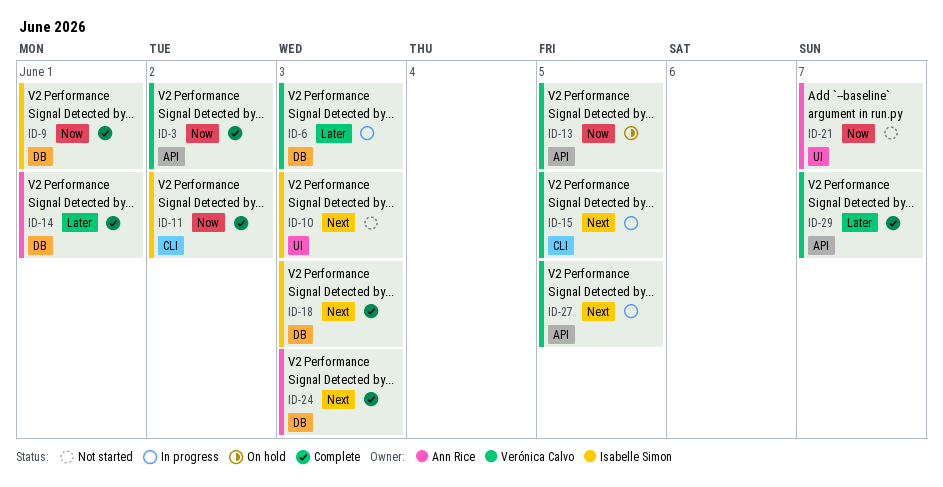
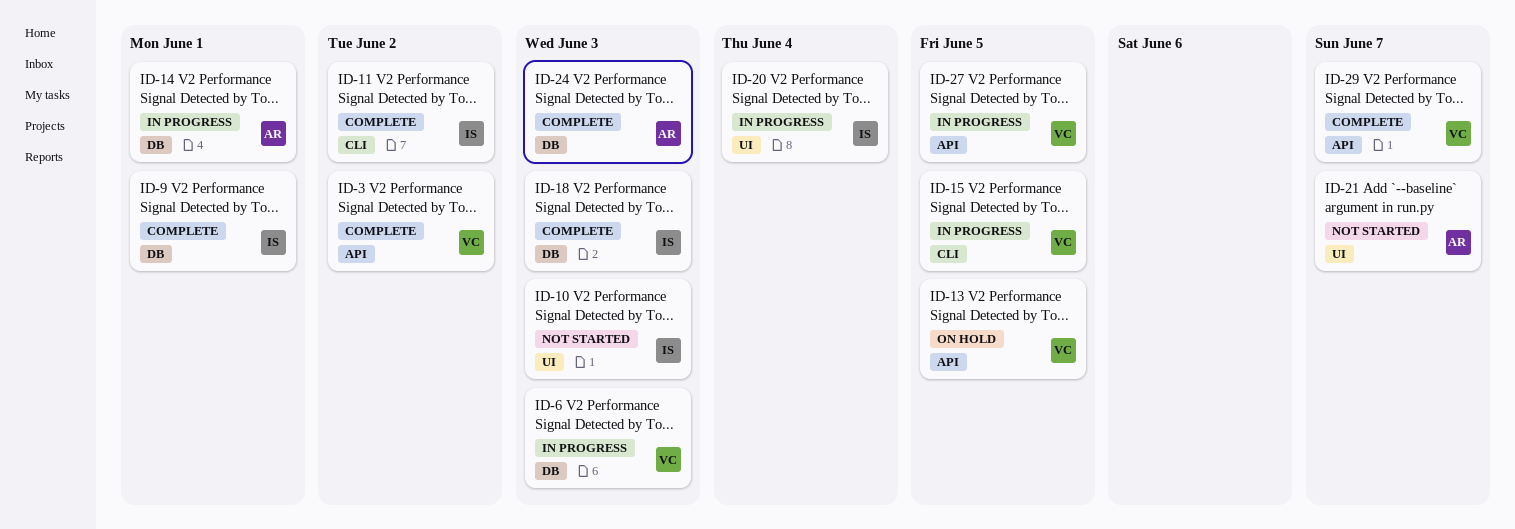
ID-14, status: Complete -> In progress
ID-20: none -> present

